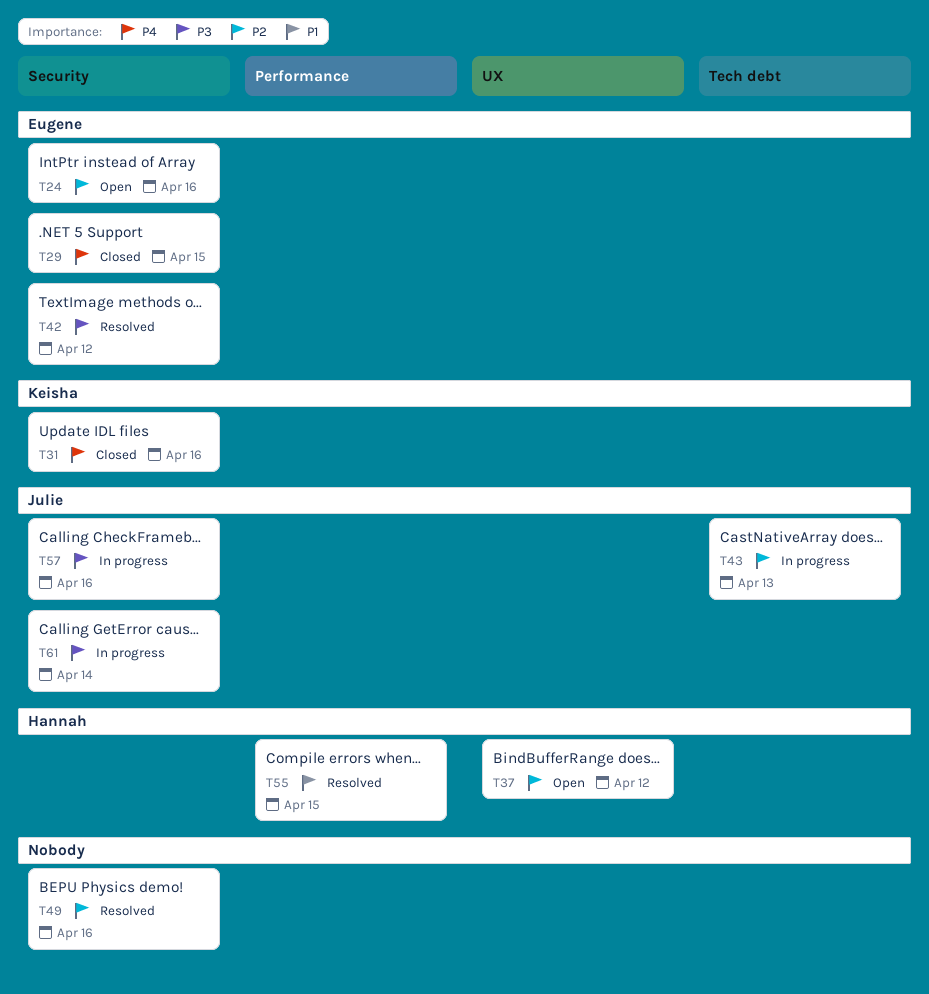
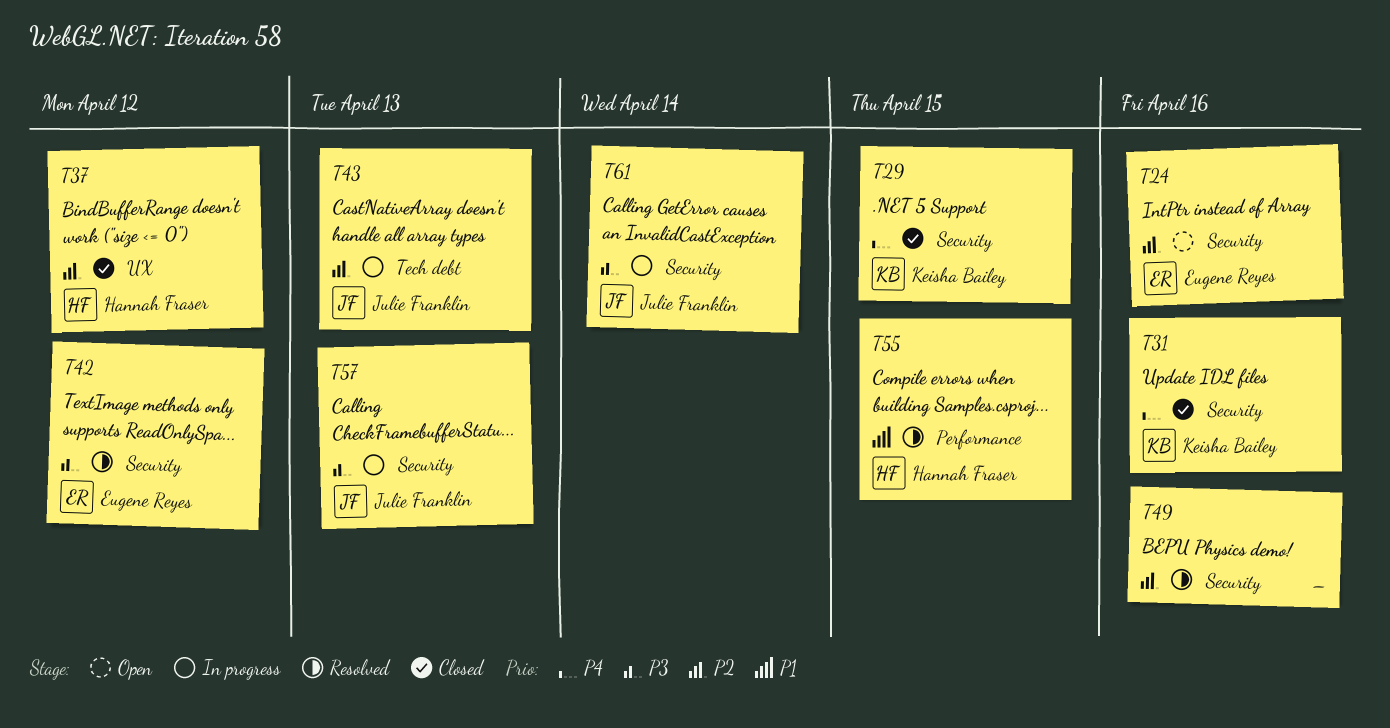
T29, owner: Eugene Reyes -> Keisha Bailey
T37, status: Open -> Closed
T57, due: Apr 16 -> Apr 13

